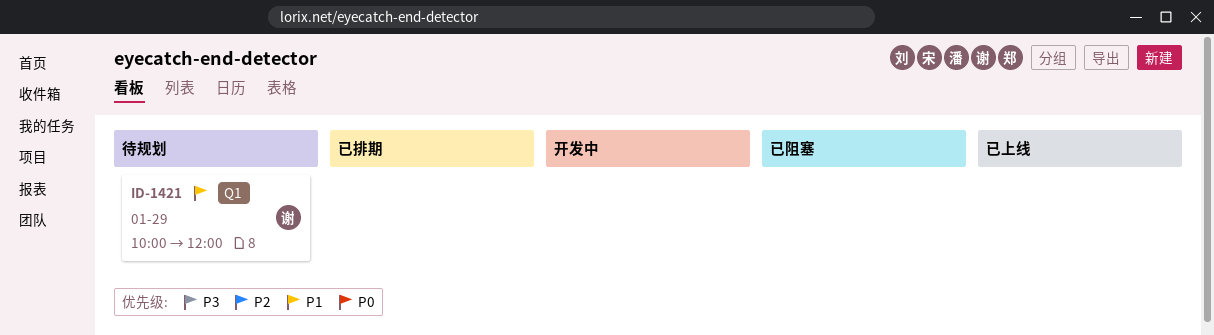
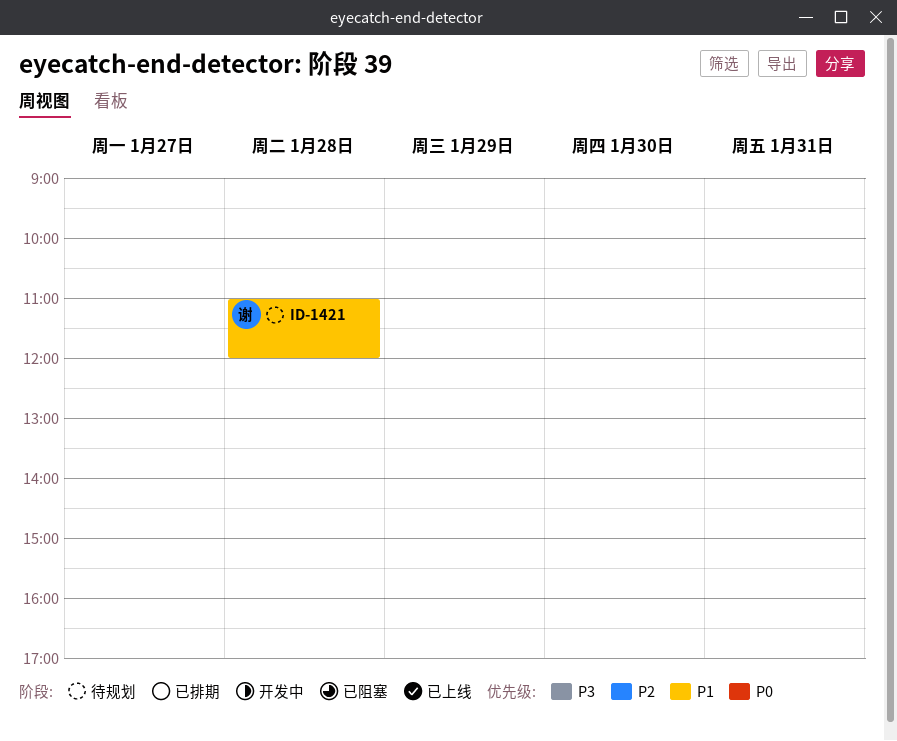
ID-1421, day: Jan 29 -> Jan 28
ID-1421, begins: 10:00 -> 11:00

